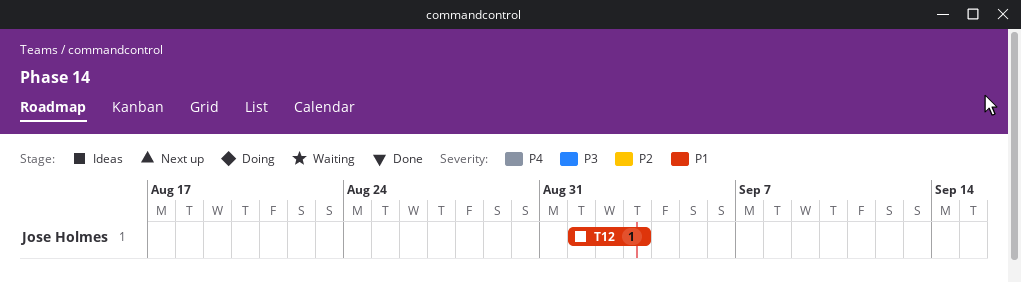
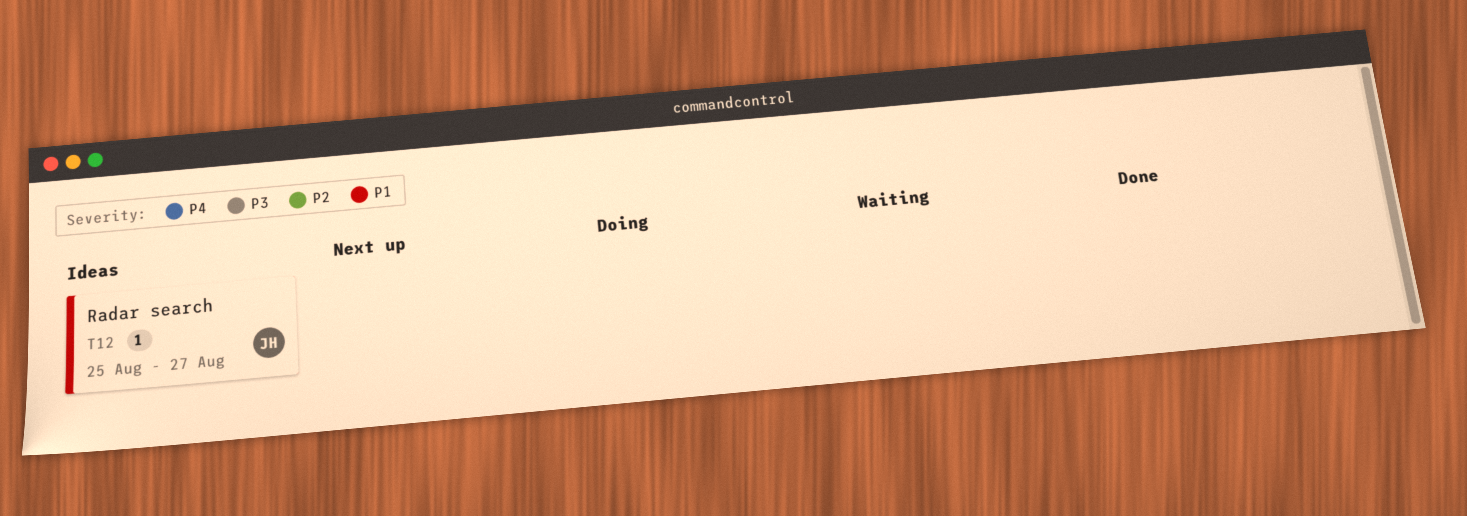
T12, start: Sep 1 -> Aug 25
T12, due: Sep 3 -> Aug 27

